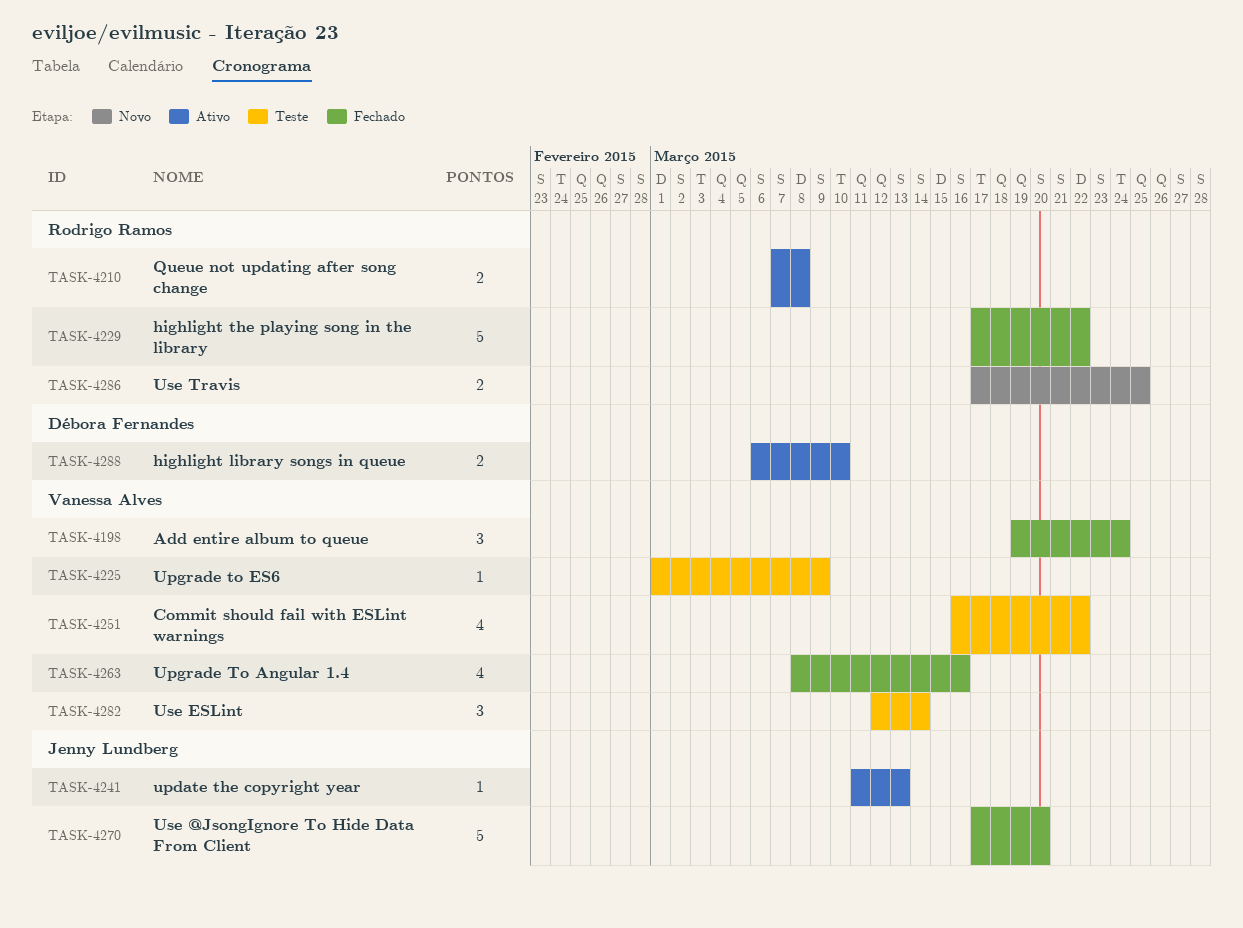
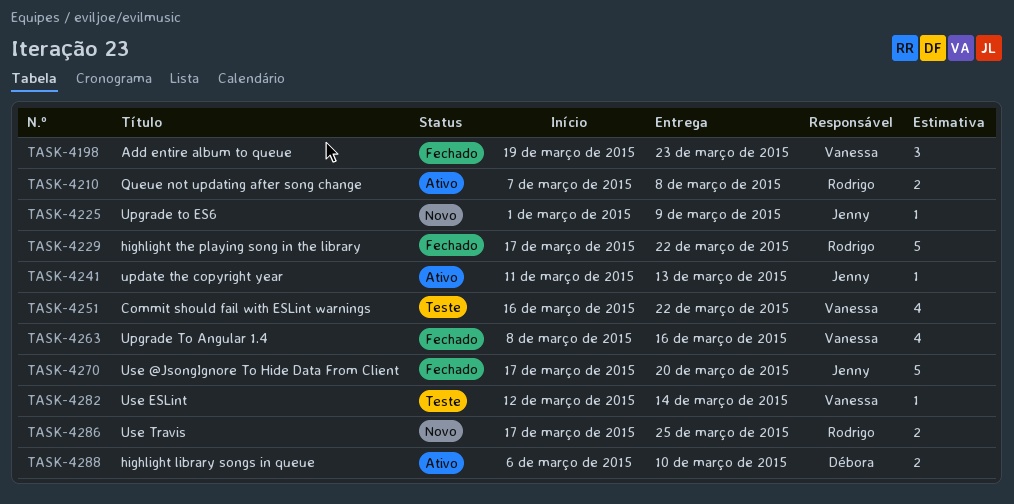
TASK-4198, due: Mar 24 -> Mar 23
TASK-4225, status: Teste -> Novo
TASK-4225, owner: Vanessa Alves -> Jenny Lundberg
TASK-4282, estimate: 3 -> 1

